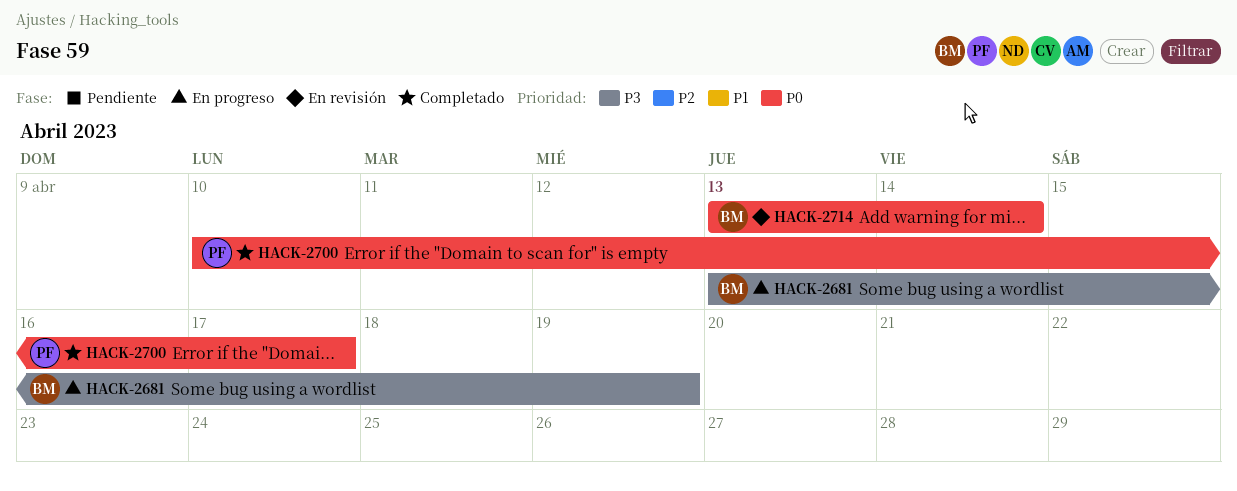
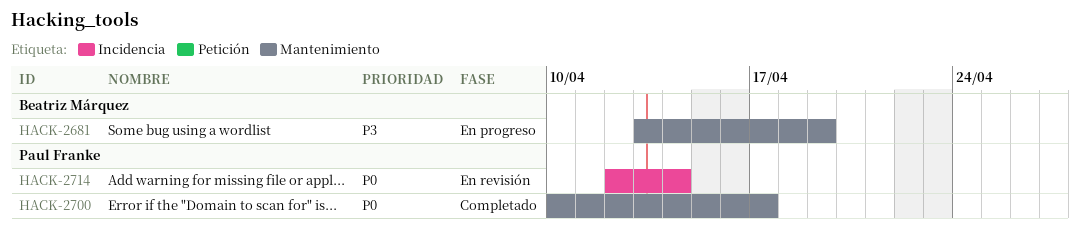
HACK-2714, owner: Beatriz Márquez -> Paul Franke
HACK-2714, start: Apr 13 -> Apr 12

